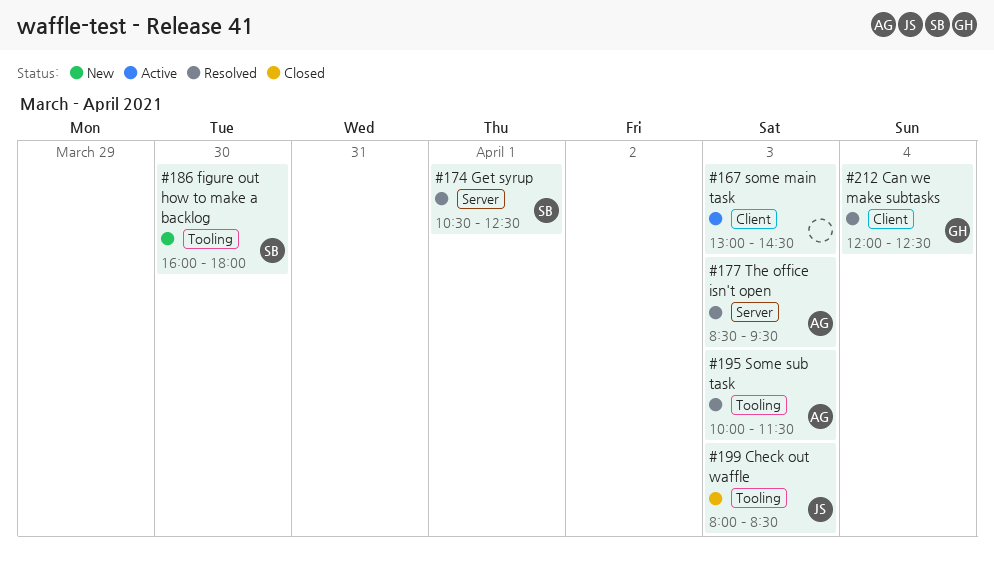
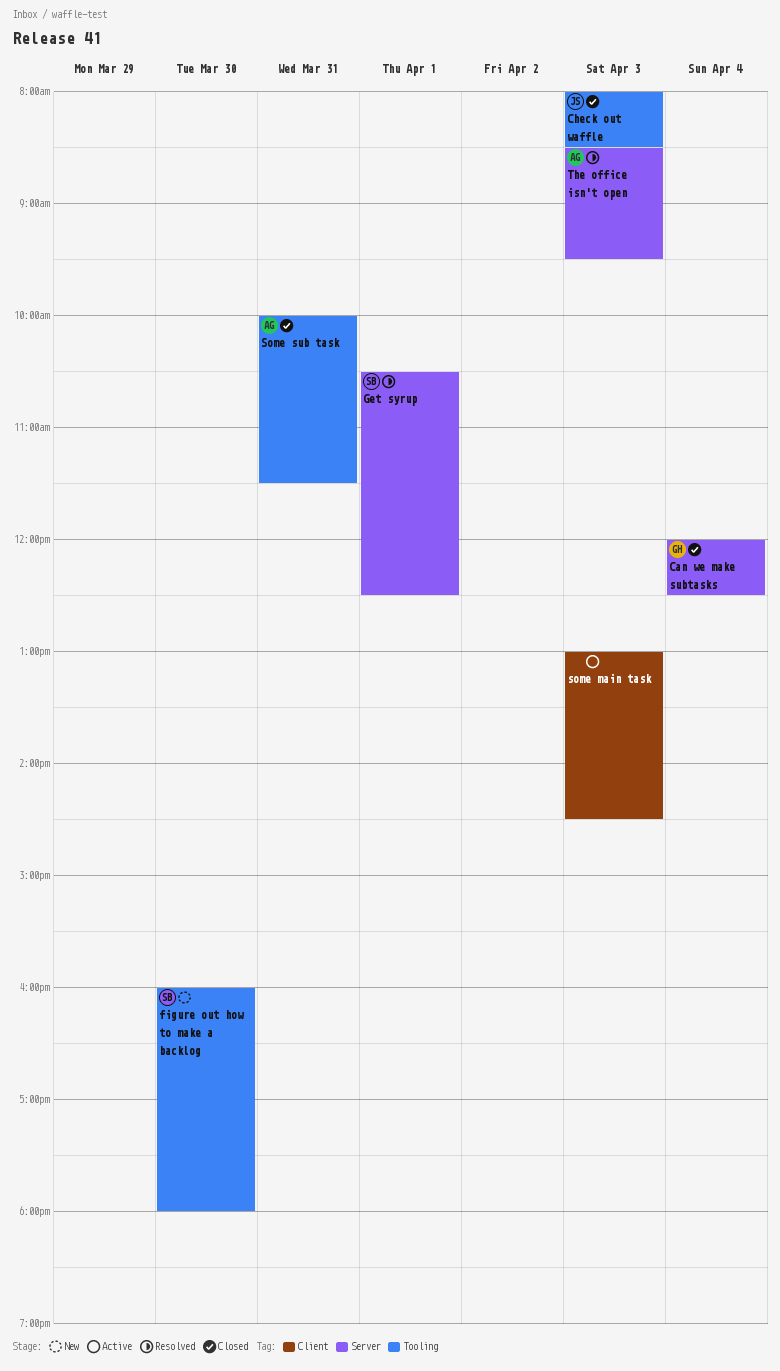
Can we make subtasks, status: Resolved -> Closed
Can we make subtasks, label: Client -> Server
Some sub task, status: Resolved -> Closed
Some sub task, day: Apr 3 -> Mar 31

